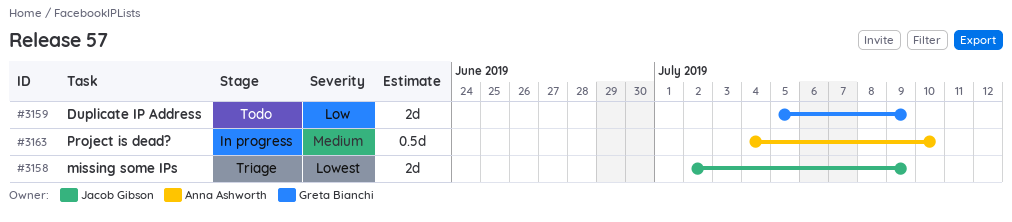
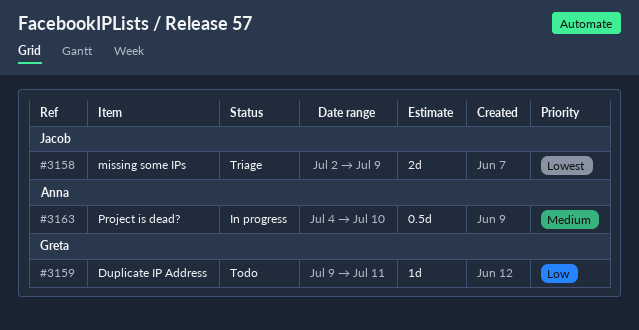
#3159, estimate: 2d -> 1d
#3159, start: Jul 5 -> Jul 9
#3159, due: Jul 9 -> Jul 11

